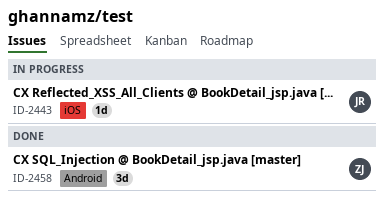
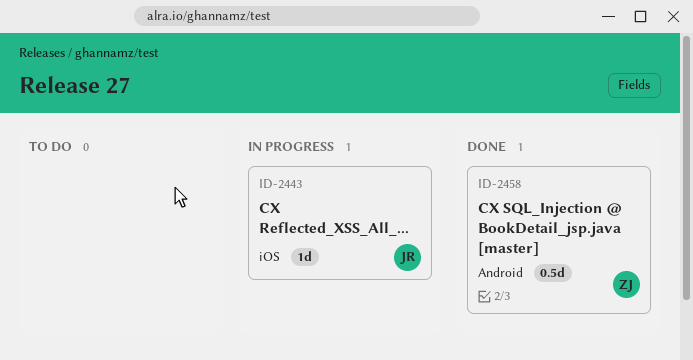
ID-2458, estimate: 3d -> 0.5d

